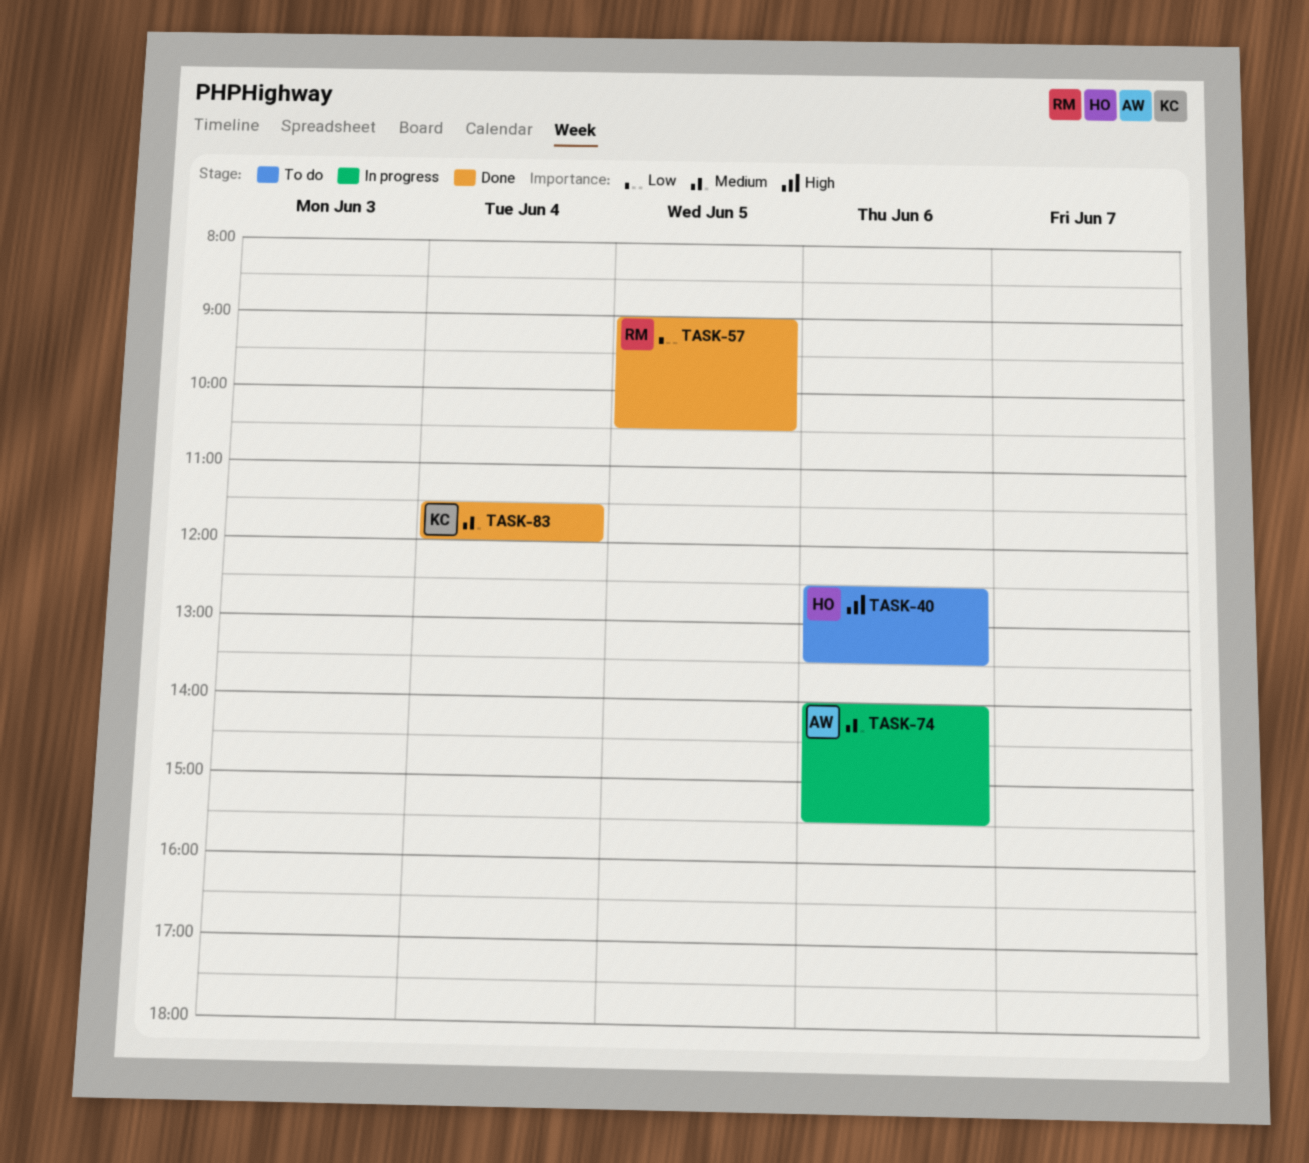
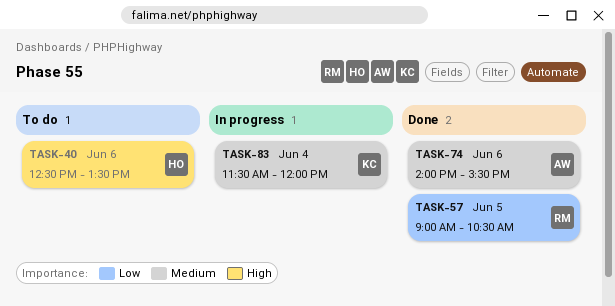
TASK-74, status: In progress -> Done
TASK-83, status: Done -> In progress

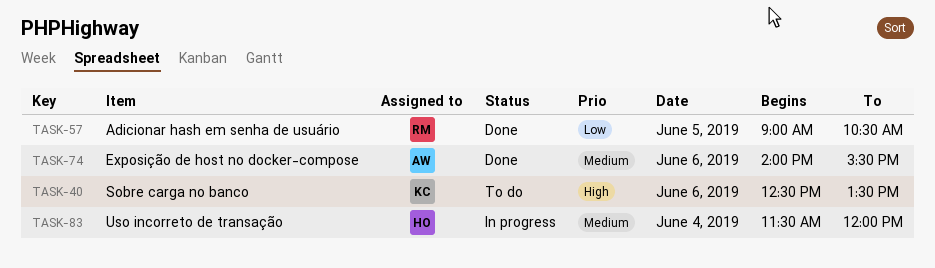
TASK-40, owner: HO -> KC
TASK-83, owner: KC -> HO

